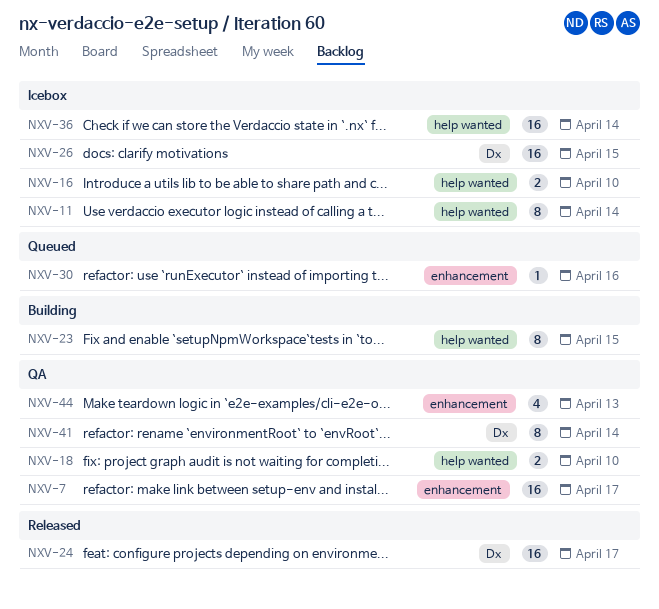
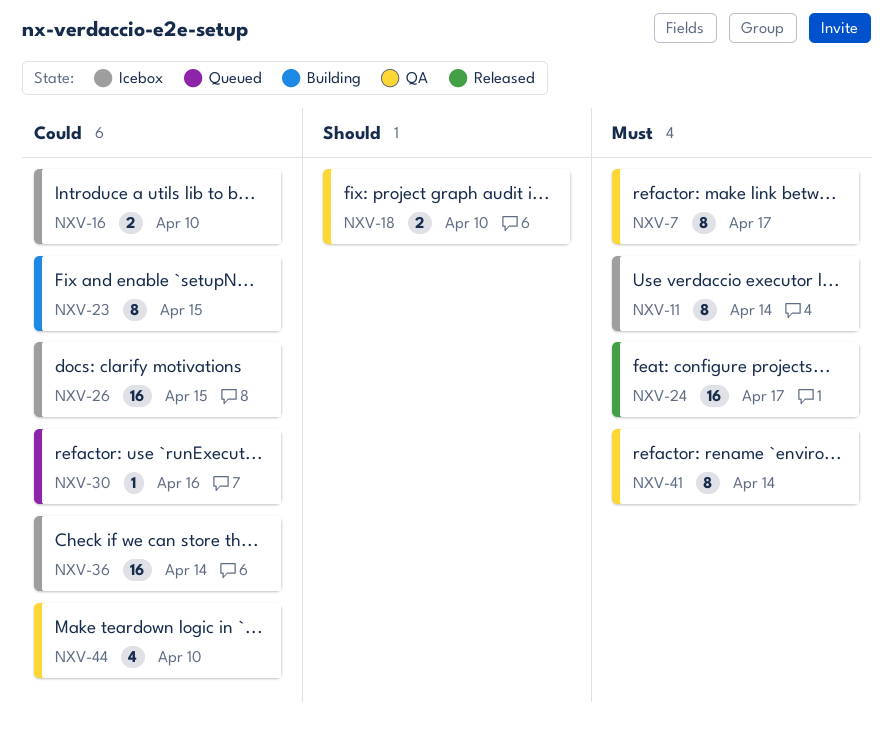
NXV-7, estimate: 16 -> 8
NXV-44, due: Apr 13 -> Apr 10

